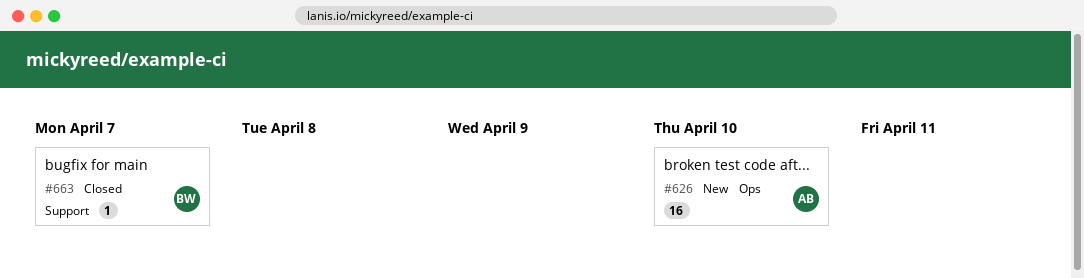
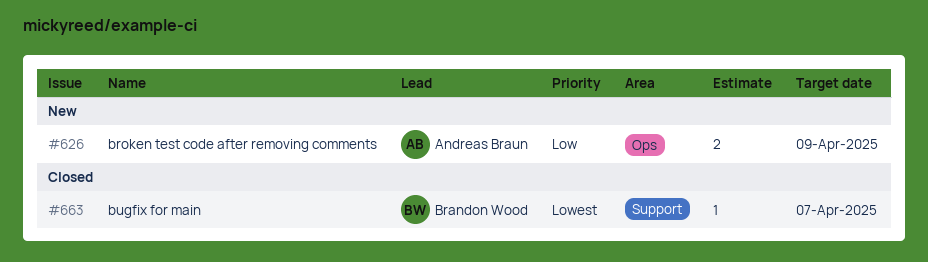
#626, estimate: 16 -> 2
#626, due: Apr 10 -> Apr 9

